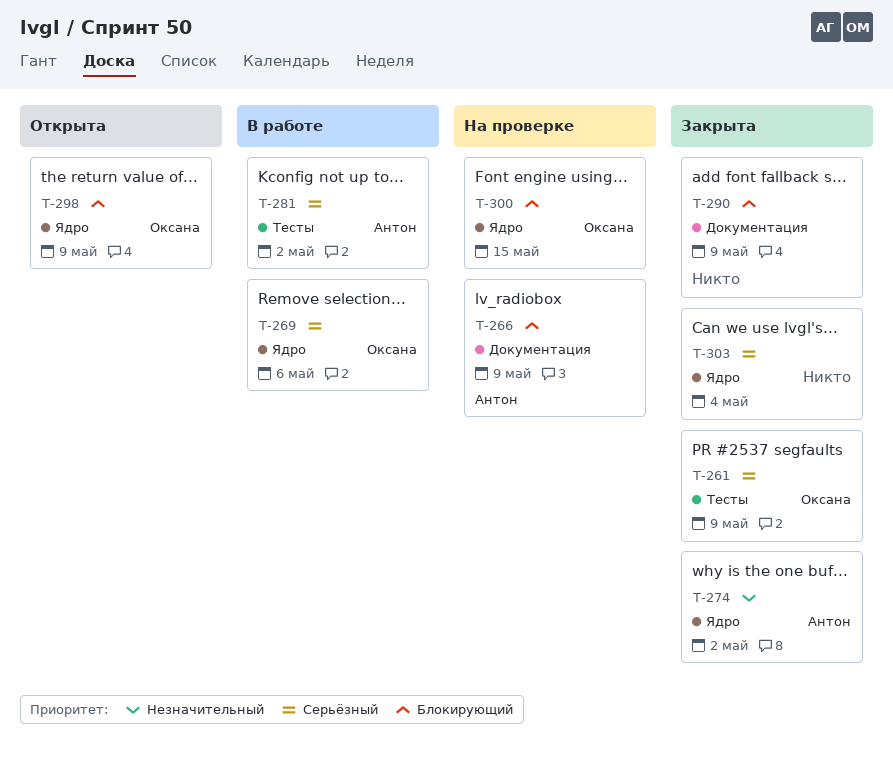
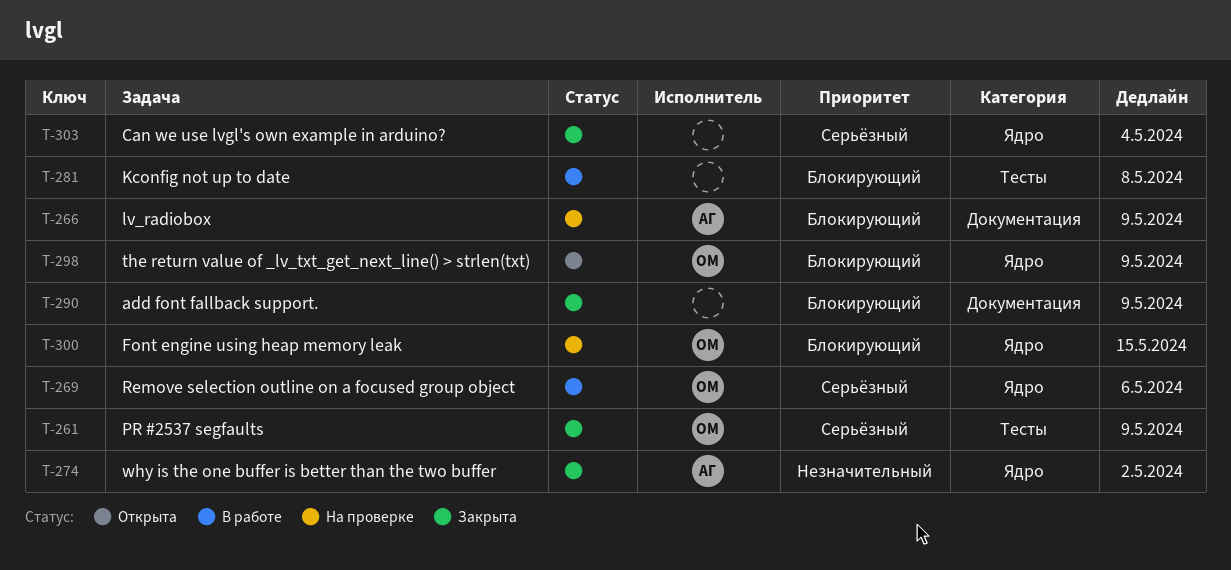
T-281, owner: Антон -> none
T-281, priority: Серьёзный -> Блокирующий
T-281, due: May 2 -> May 8

